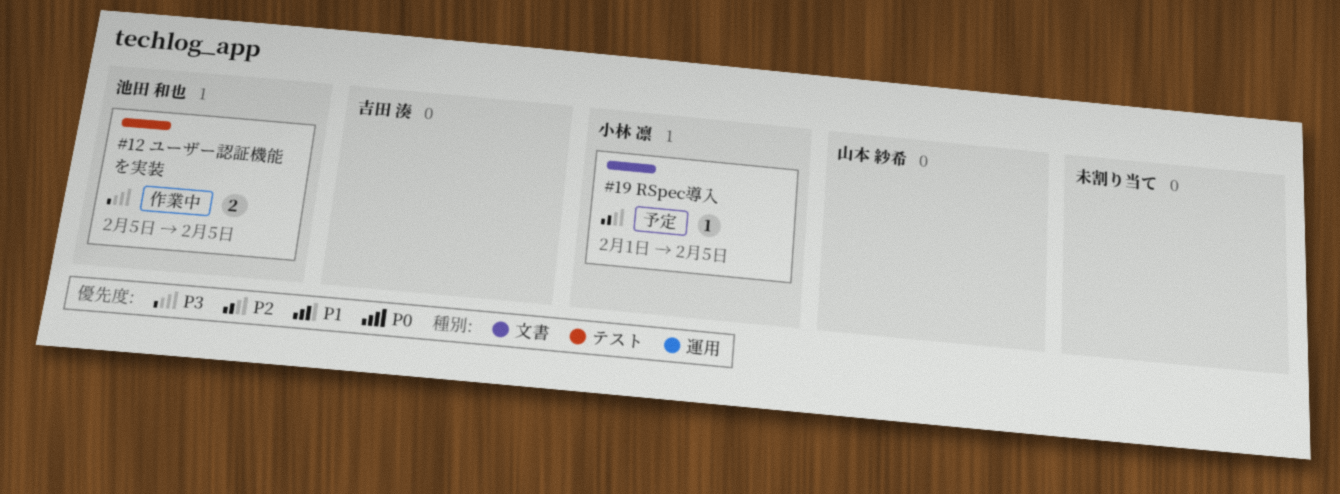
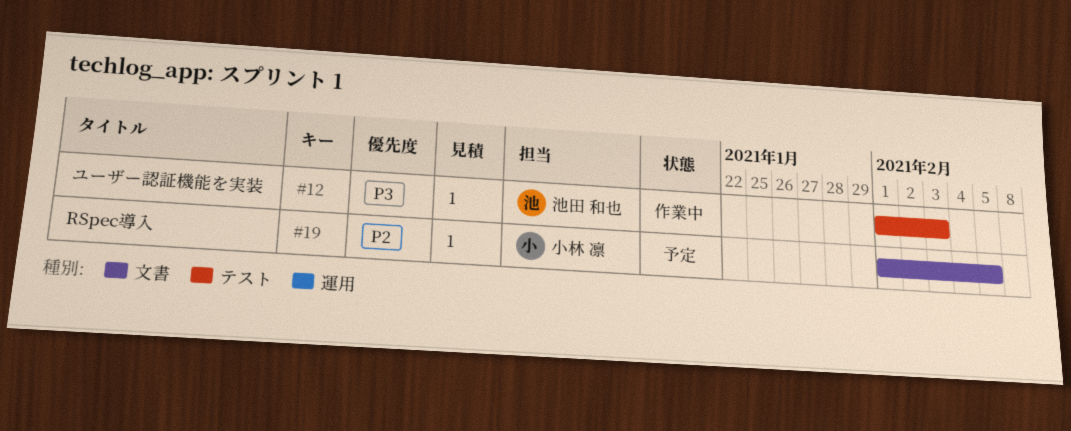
#12, estimate: 2 -> 1
#12, start: Feb 5 -> Feb 1
#12, due: Feb 5 -> Feb 3

